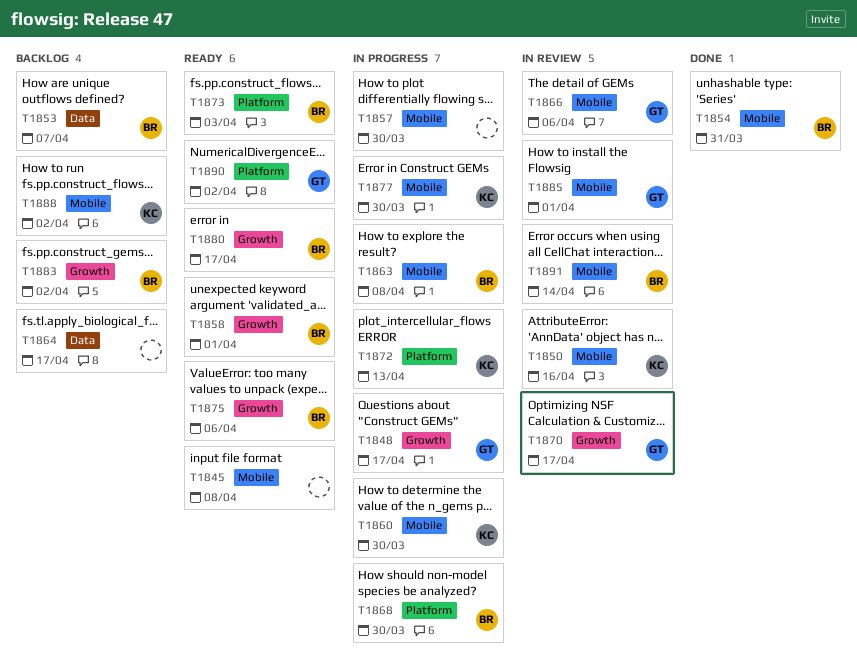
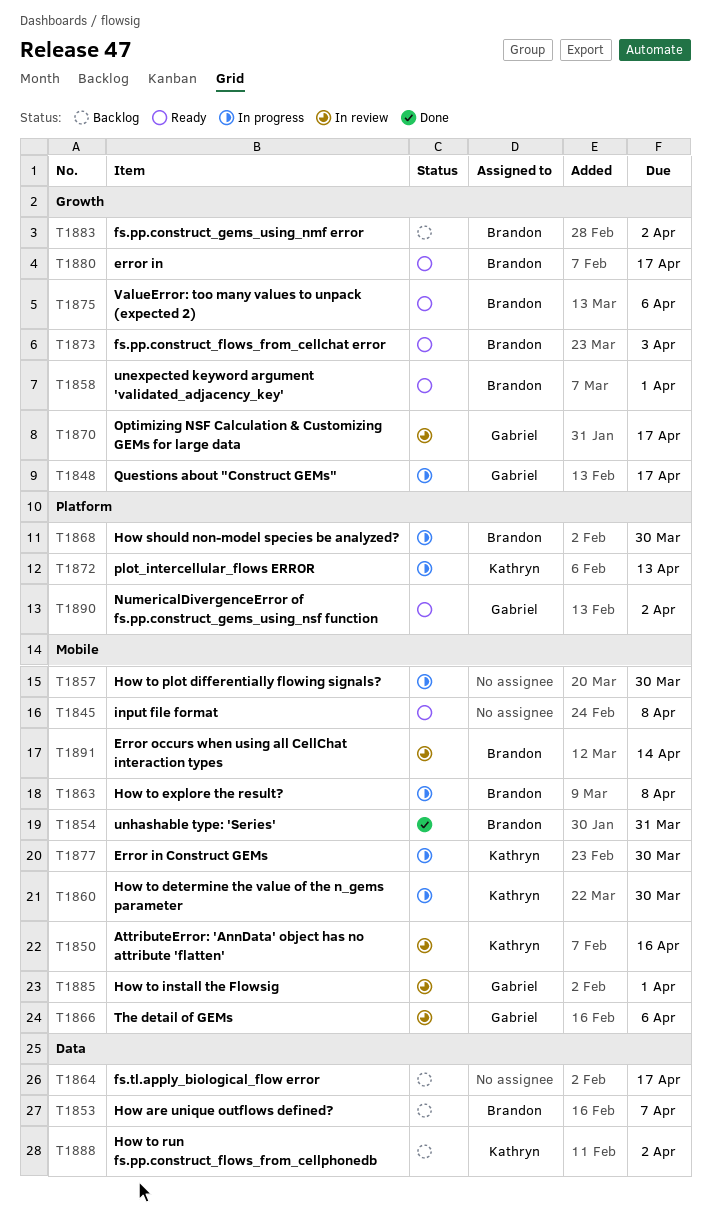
T1873, label: Platform -> Growth
T1888, label: Mobile -> Data

